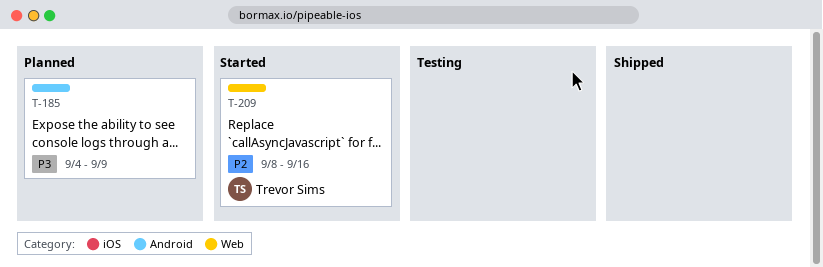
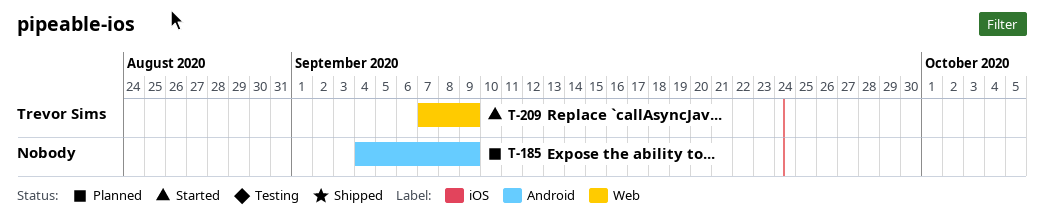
T-209, start: Sep 8 -> Sep 7
T-209, due: Sep 16 -> Sep 9

